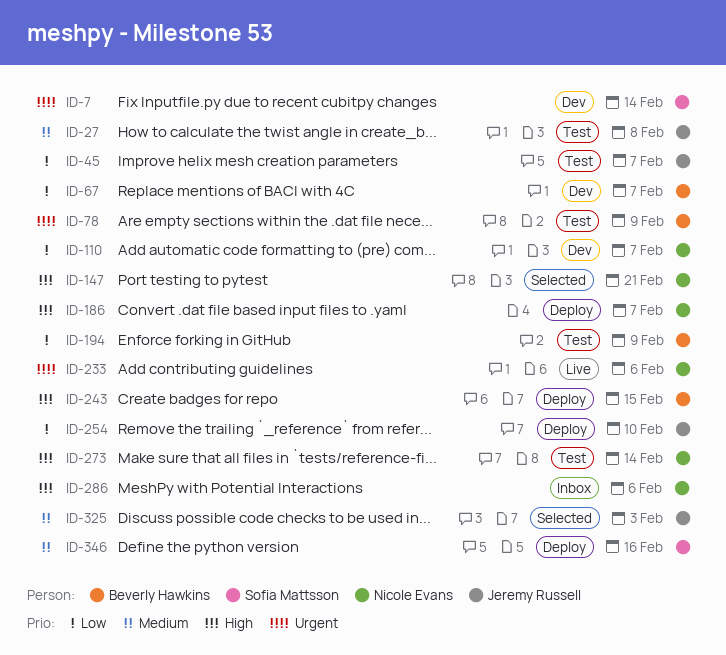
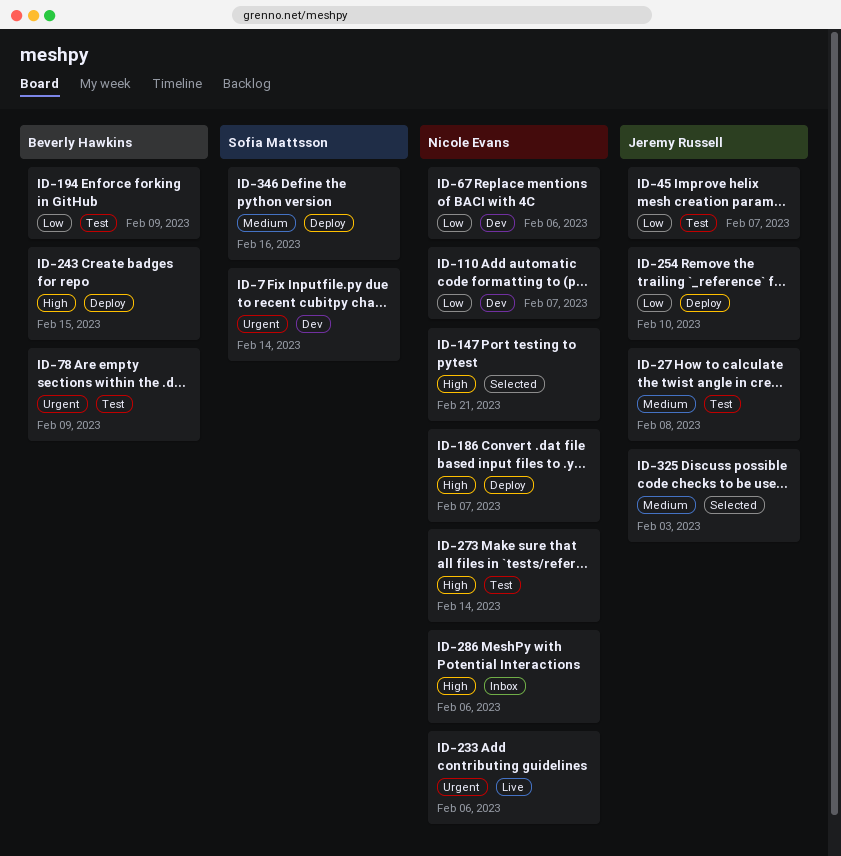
ID-67, owner: Beverly Hawkins -> Nicole Evans
ID-67, due: Feb 7 -> Feb 6

